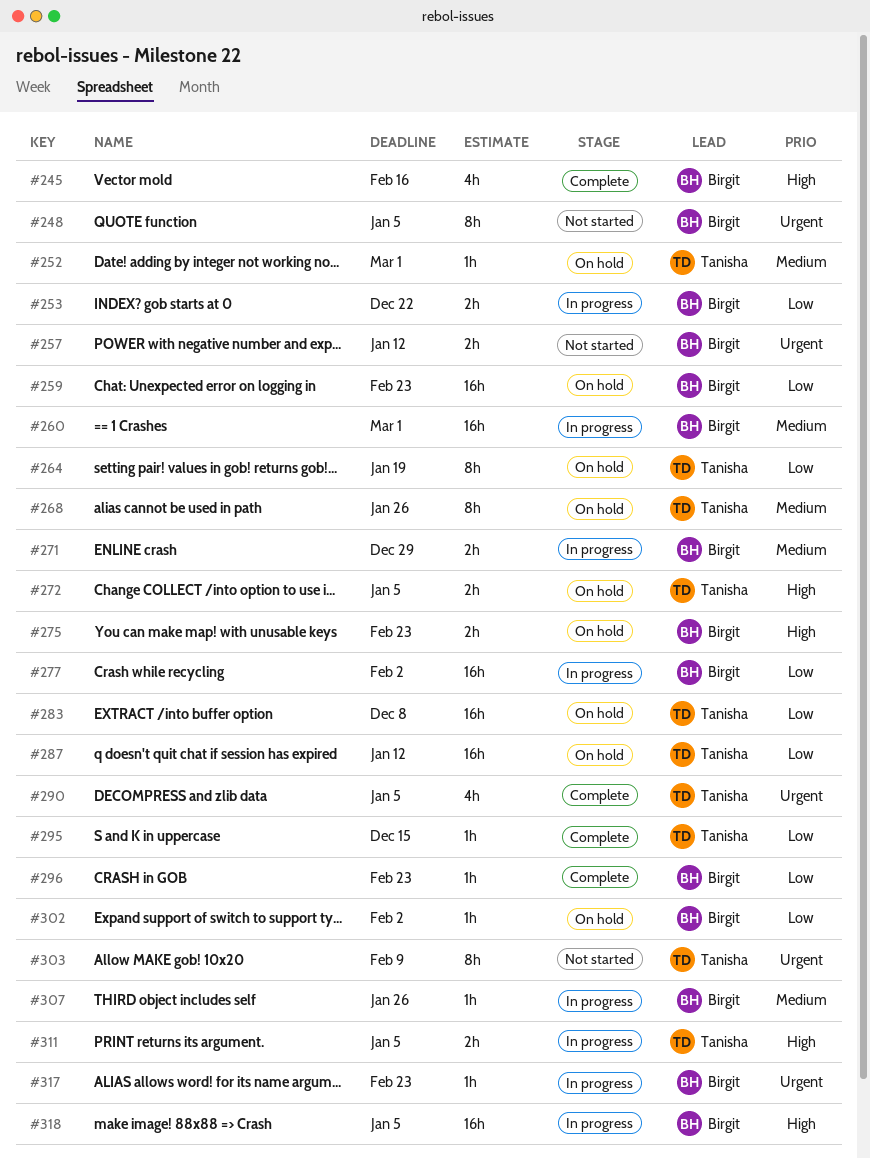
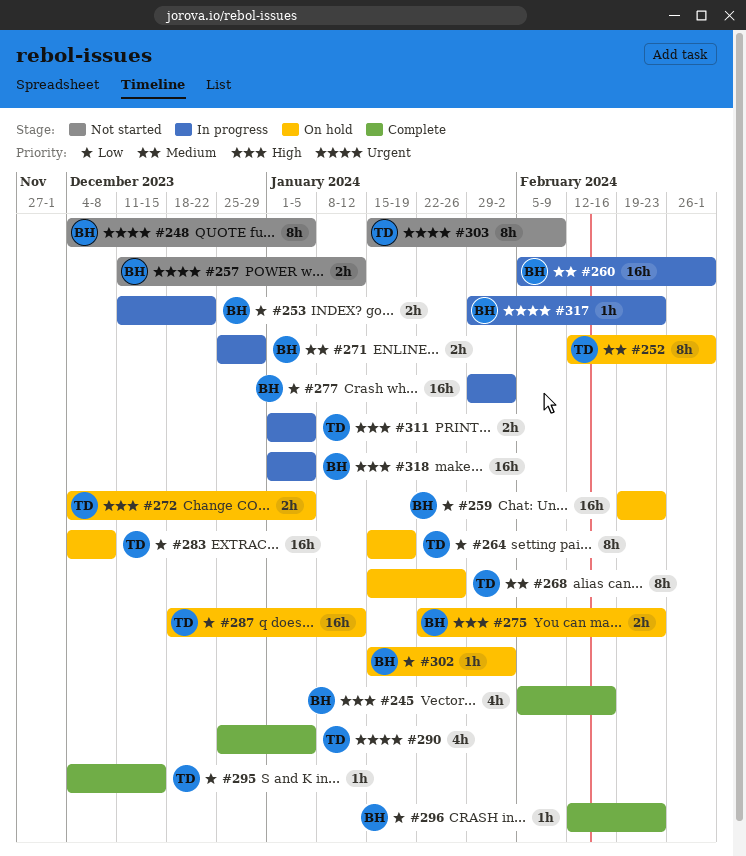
#252, estimate: 1h -> 8h
#307: present -> none

